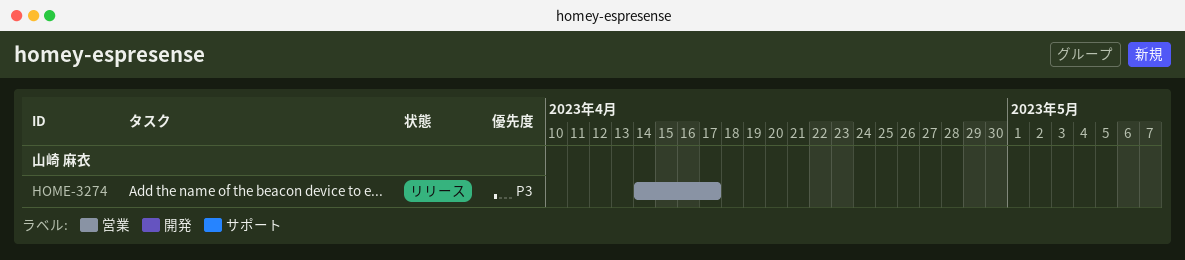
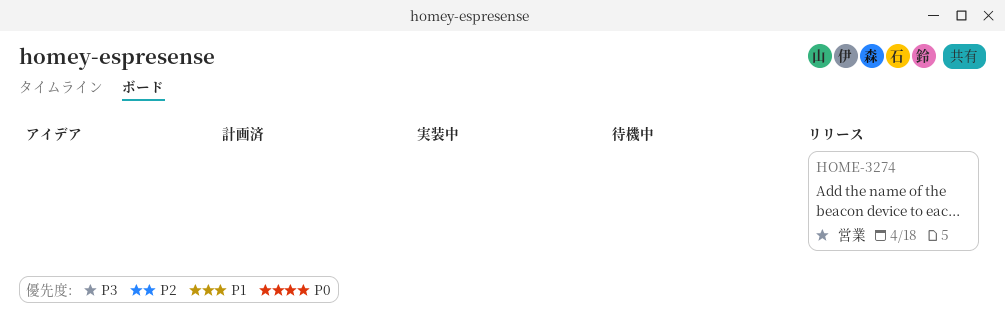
HOME-3274, due: Apr 17 -> Apr 18

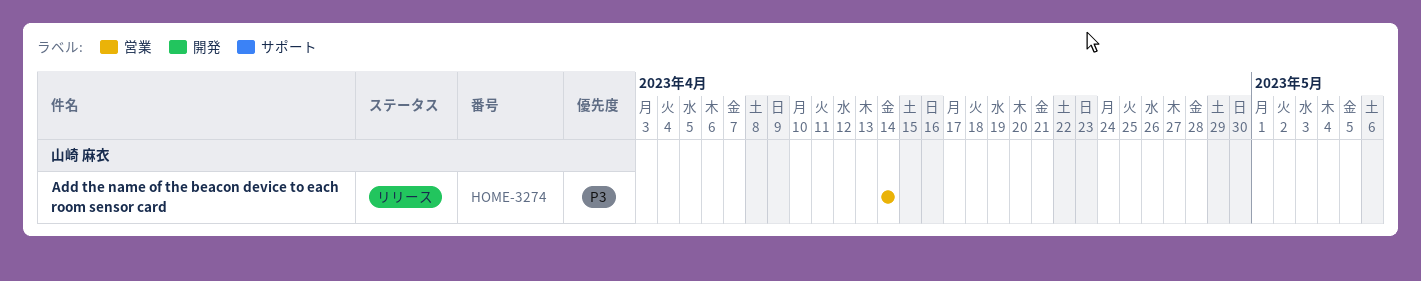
HOME-3274, due: Apr 18 -> Apr 14

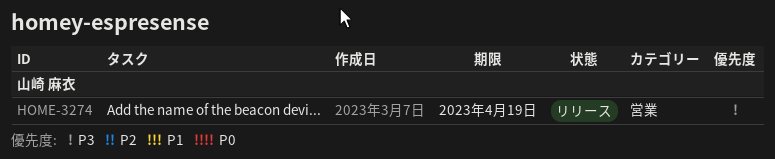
HOME-3274, due: Apr 14 -> Apr 19

